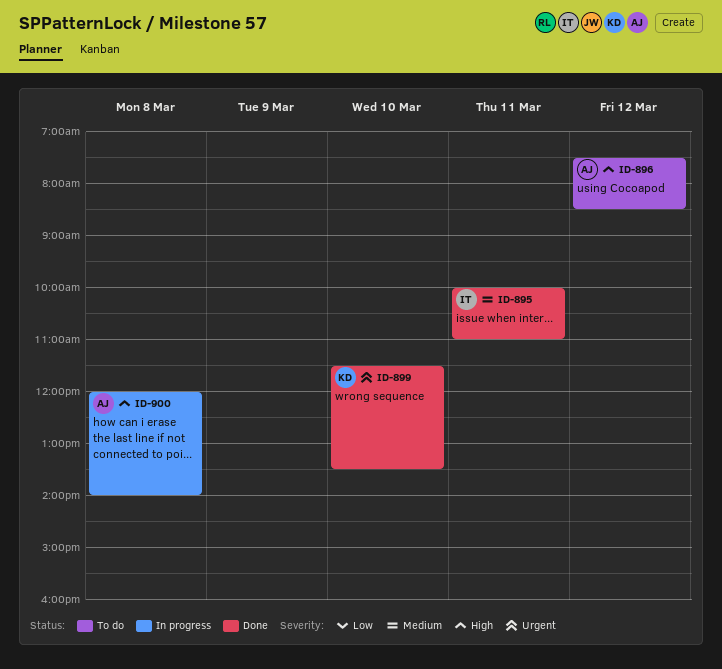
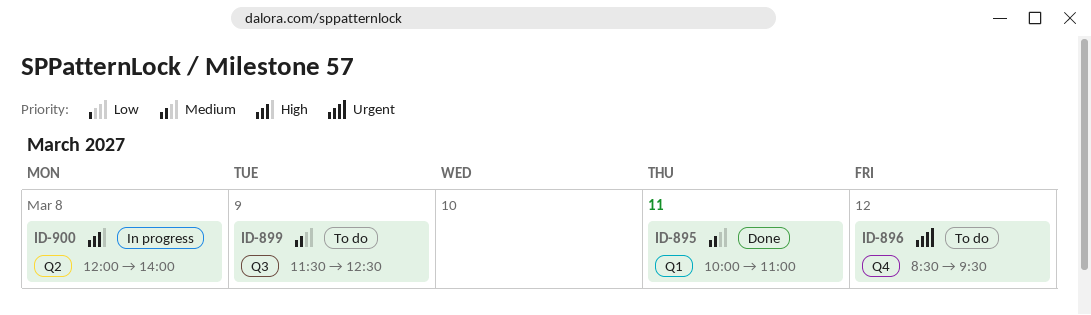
ID-896, priority: High -> Urgent
ID-896, begins: 07:30 -> 08:30
ID-896, ends: 08:30 -> 09:30
ID-899, status: Done -> To do
ID-899, priority: Urgent -> Medium
ID-899, day: Mar 10 -> Mar 9
ID-899, ends: 13:30 -> 12:30

